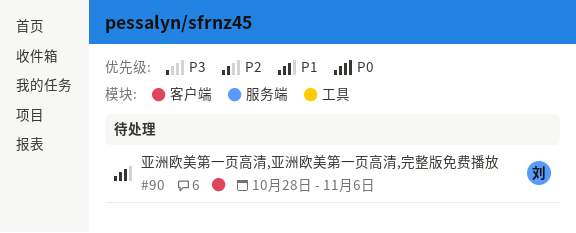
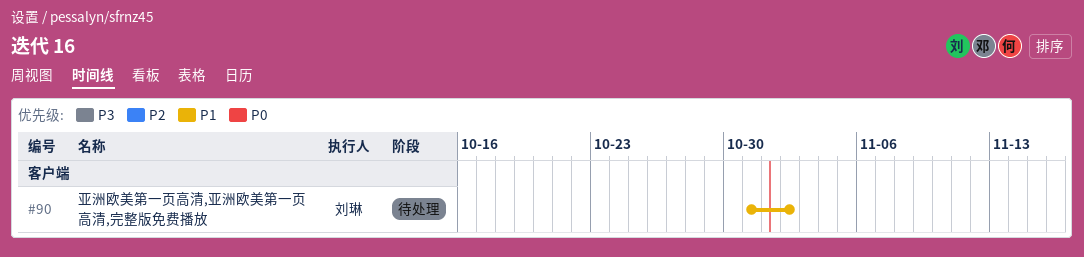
#90, start: Oct 28 -> Oct 31
#90, due: Nov 6 -> Nov 2

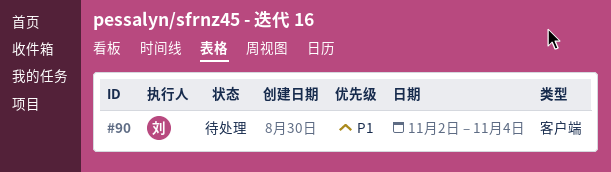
#90, start: Oct 31 -> Nov 2
#90, due: Nov 2 -> Nov 4

